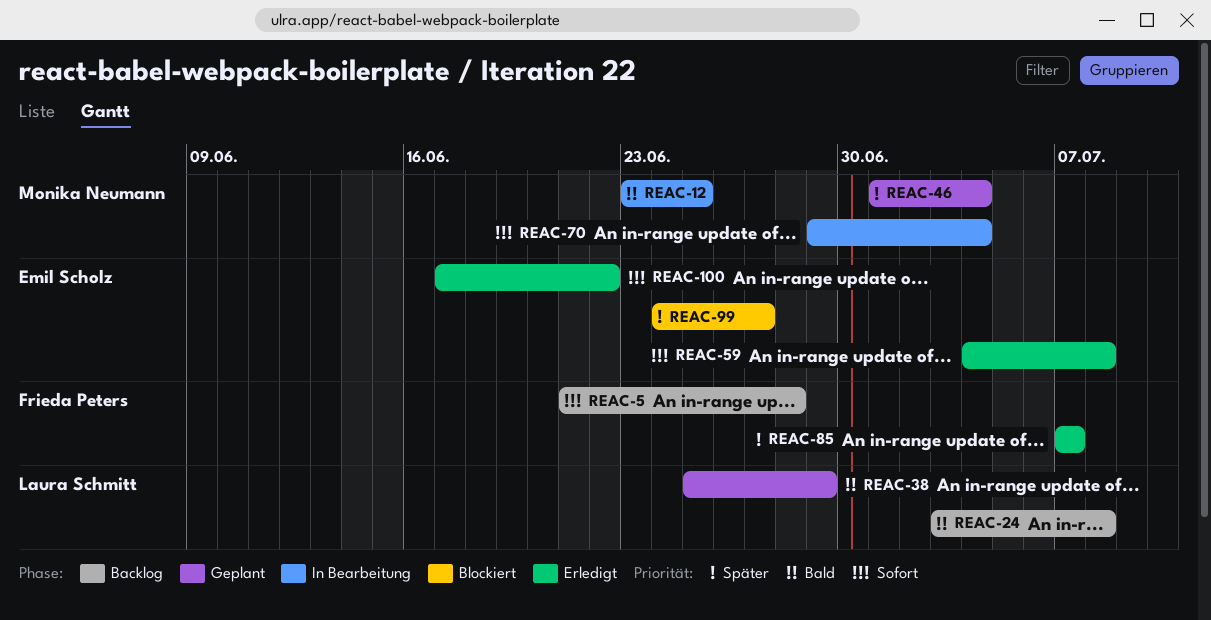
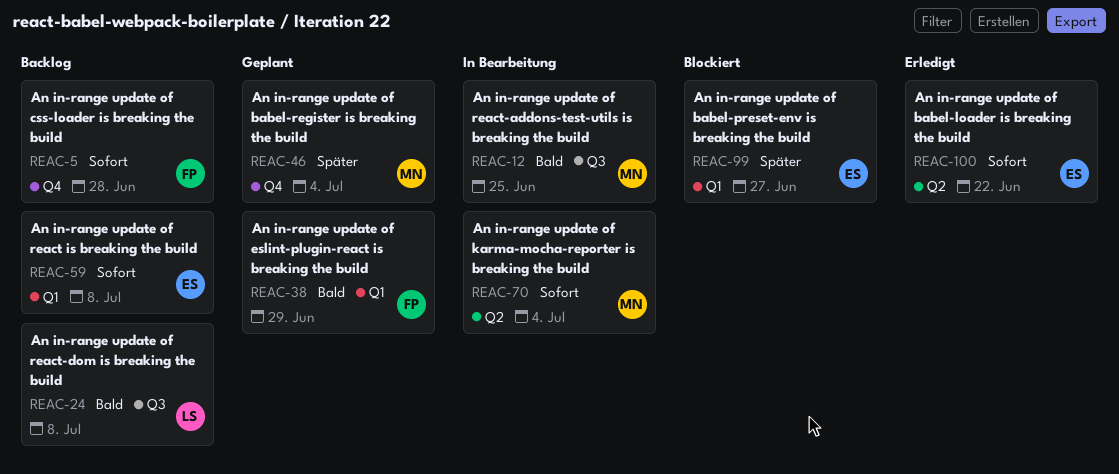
REAC-38, owner: Laura Schmitt -> Frieda Peters
REAC-59, status: Erledigt -> Backlog
REAC-85: present -> none

